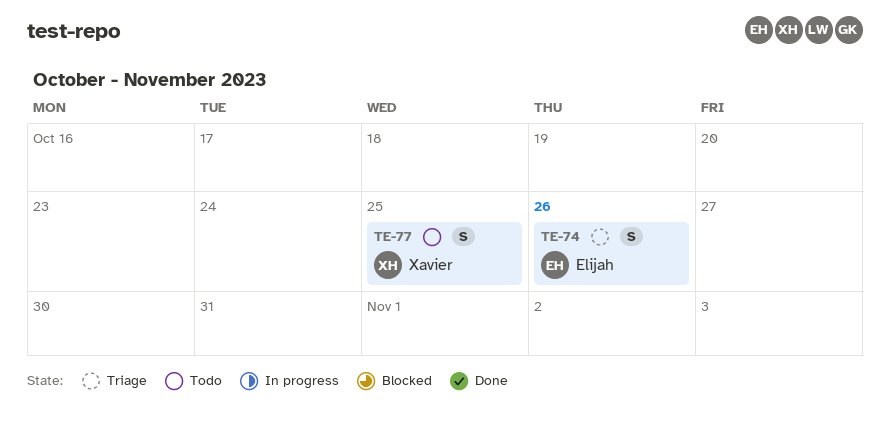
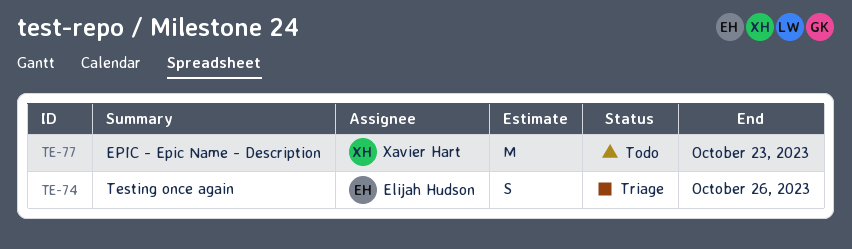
TE-77, estimate: S -> M
TE-77, due: Oct 25 -> Oct 23

